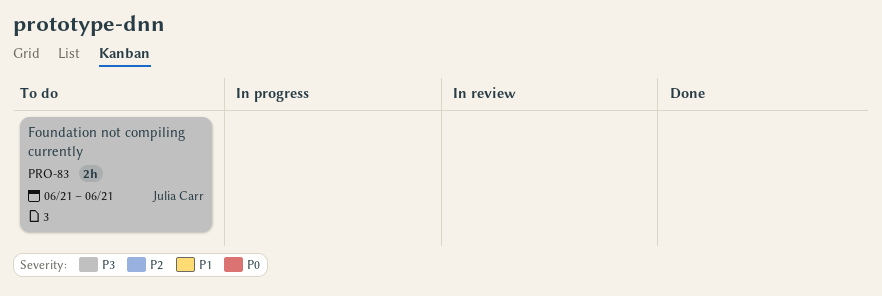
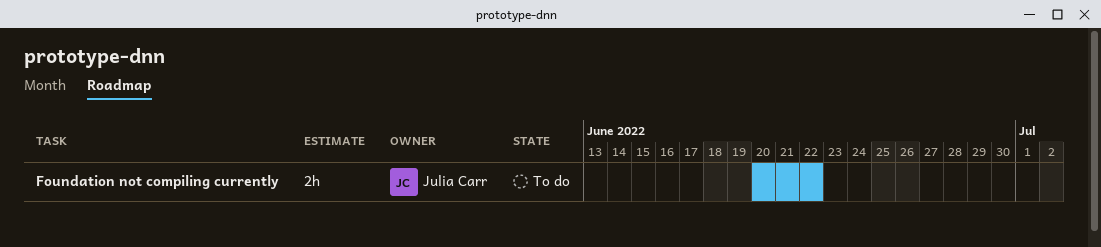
Foundation not compiling currently, start: Jun 21 -> Jun 20
Foundation not compiling currently, due: Jun 21 -> Jun 22

